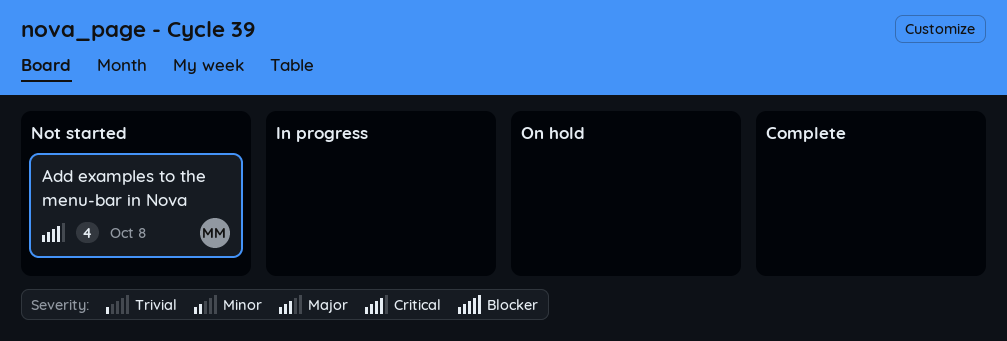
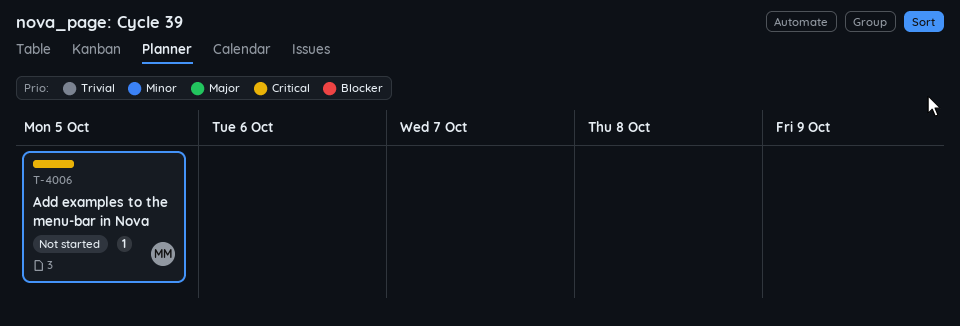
Add examples to the menu-bar in Nova, estimate: 4 -> 1
Add examples to the menu-bar in Nova, due: Oct 8 -> Oct 5

